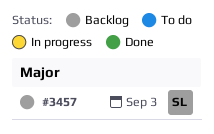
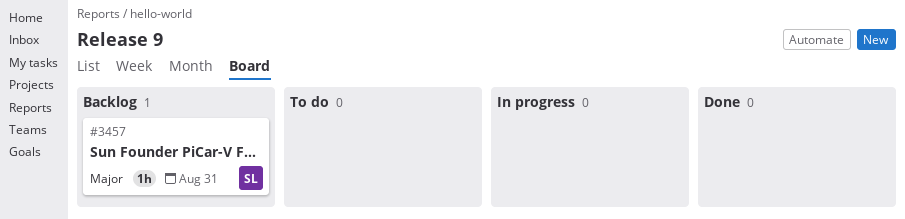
#3457, due: Sep 3 -> Aug 31

